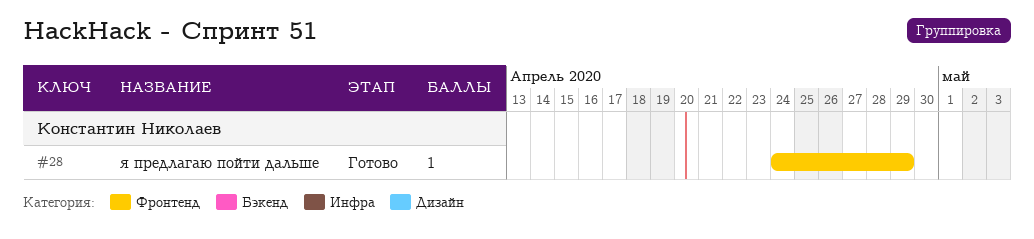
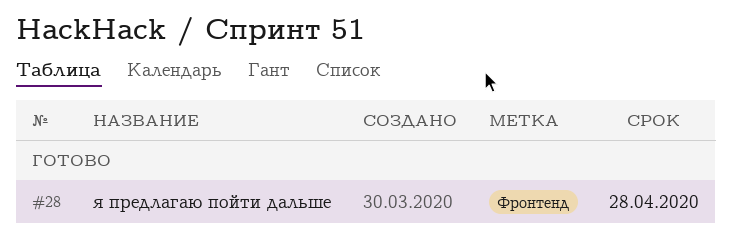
#28, due: Apr 29 -> Apr 28

